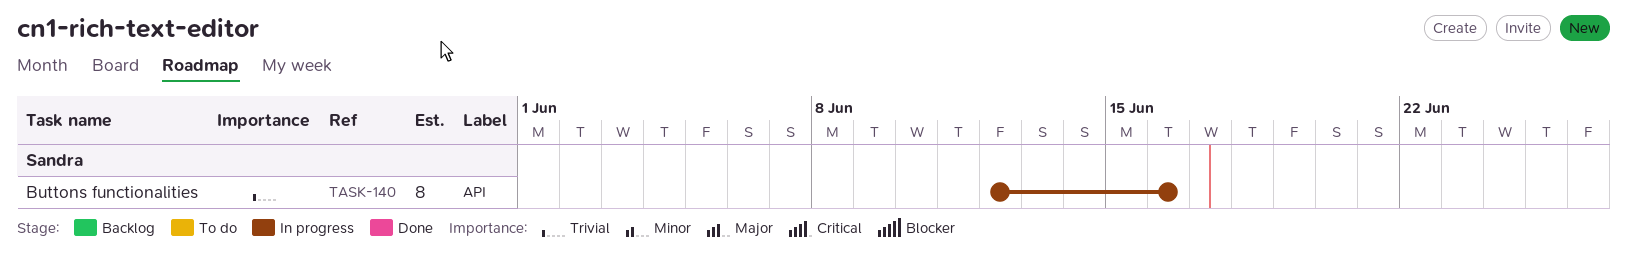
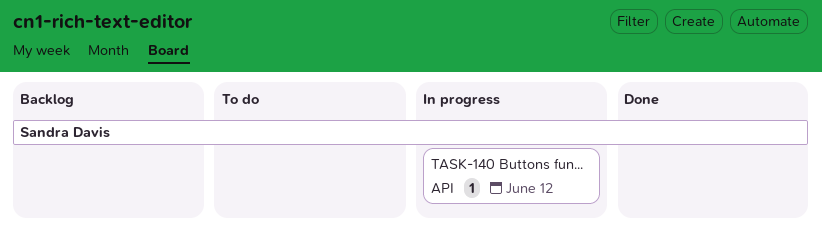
TASK-140, estimate: 8 -> 1
TASK-140, due: Jun 16 -> Jun 12

